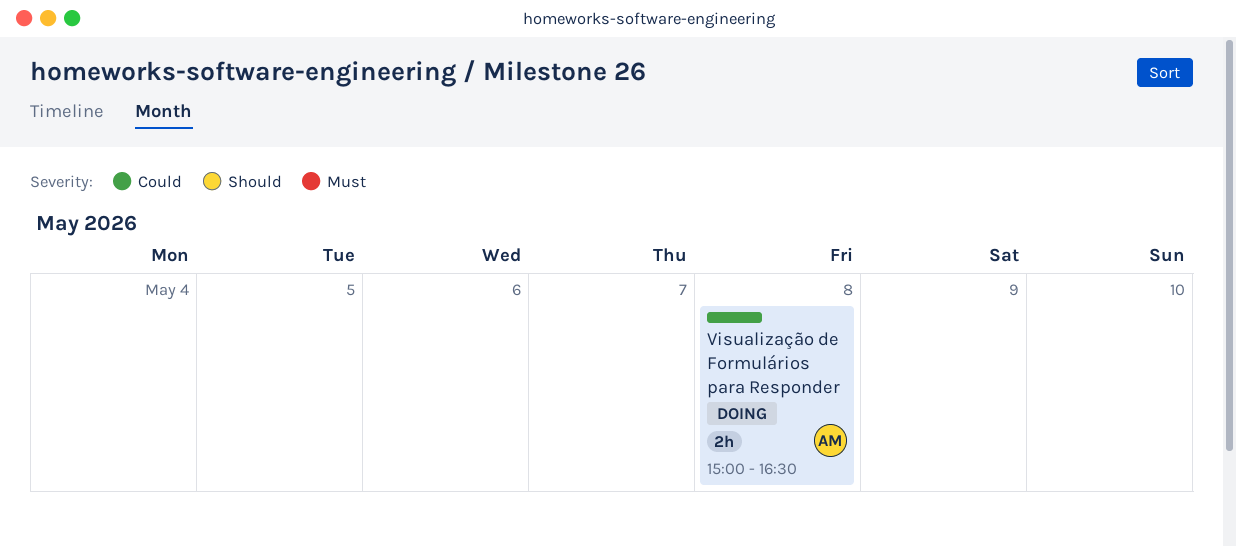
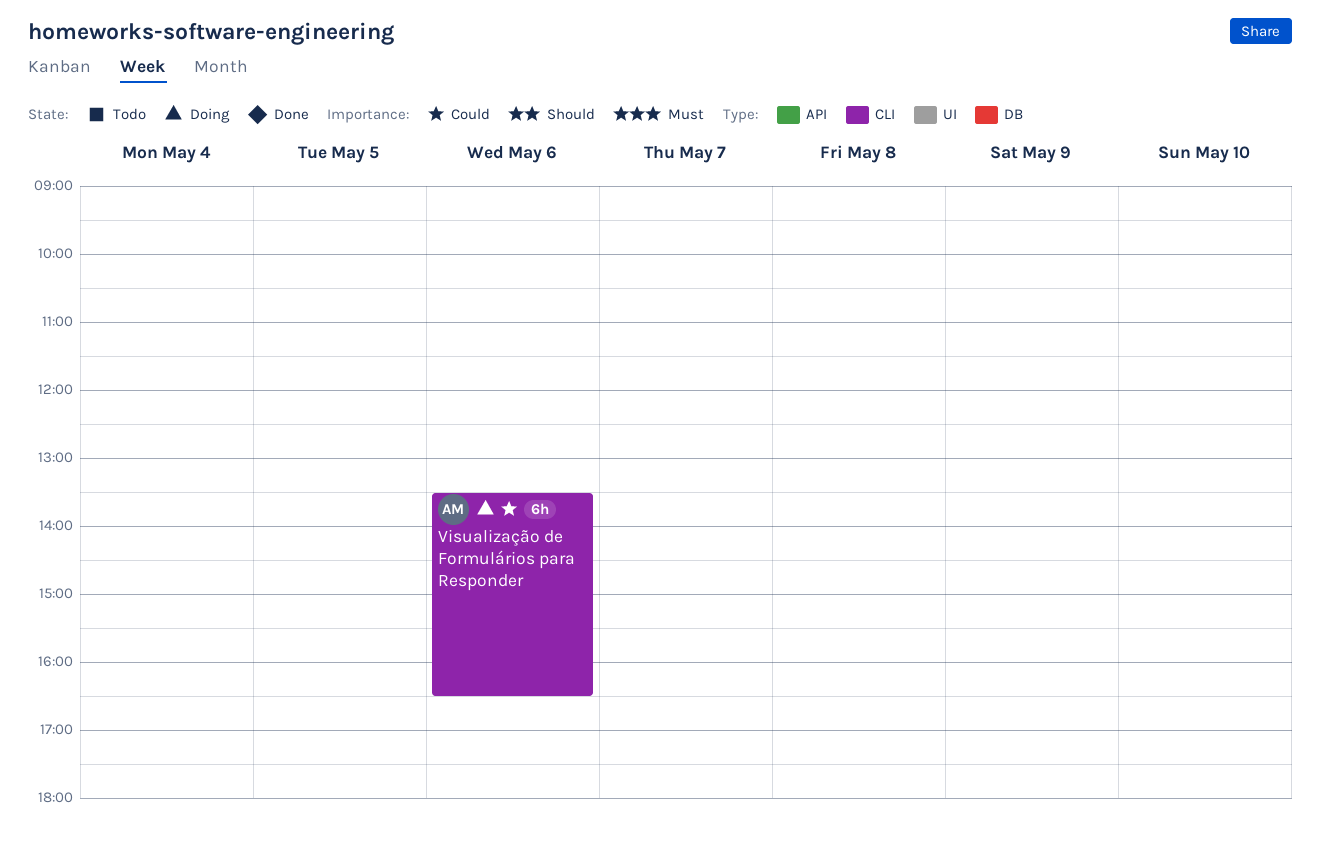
Visualização de Formulários para Responder, estimate: 2h -> 6h
Visualização de Formulários para Responder, day: May 8 -> May 6
Visualização de Formulários para Responder, begins: 15:00 -> 13:30

